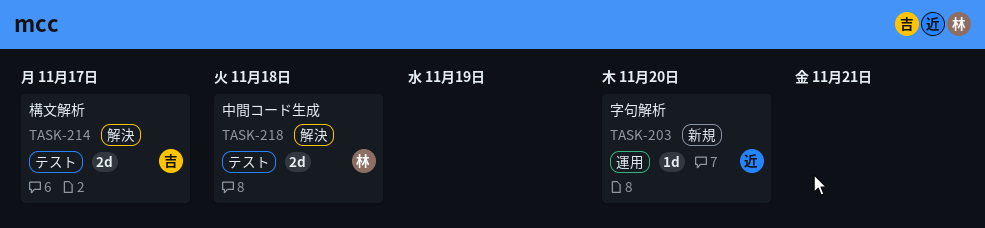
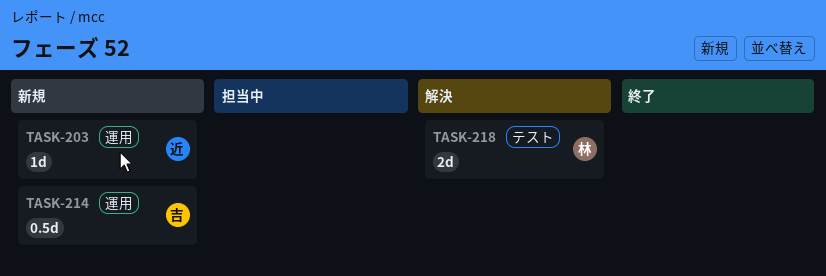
TASK-214, status: 解決 -> 新規
TASK-214, label: テスト -> 運用
TASK-214, estimate: 2d -> 0.5d

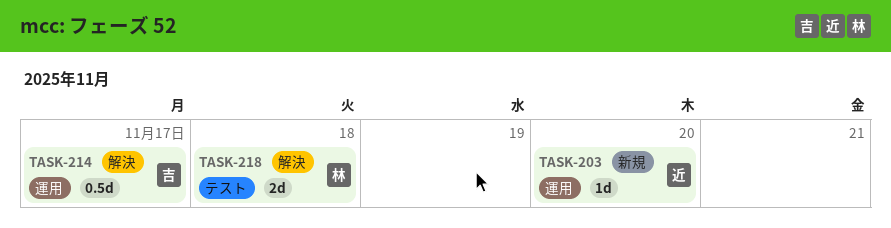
TASK-214, status: 新規 -> 解決

